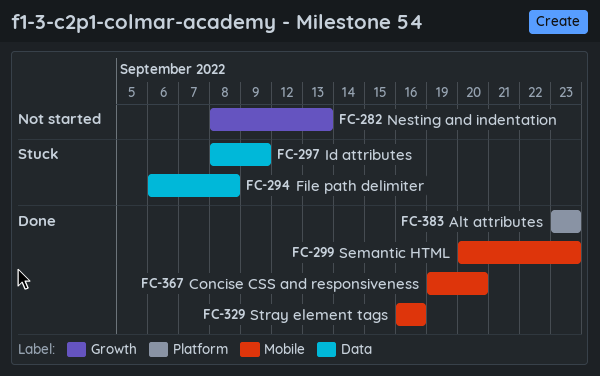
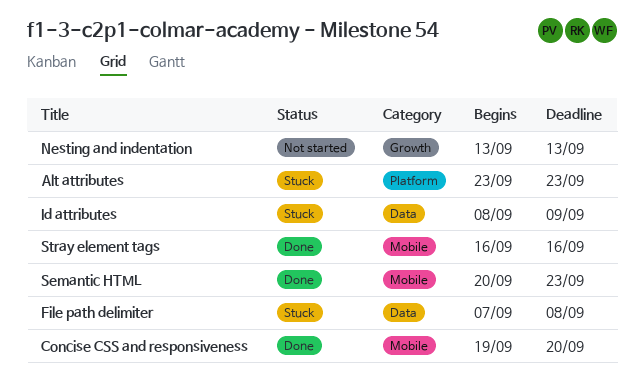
Alt attributes, status: Done -> Stuck
File path delimiter, start: Sep 6 -> Sep 7
Nesting and indentation, start: Sep 8 -> Sep 13

